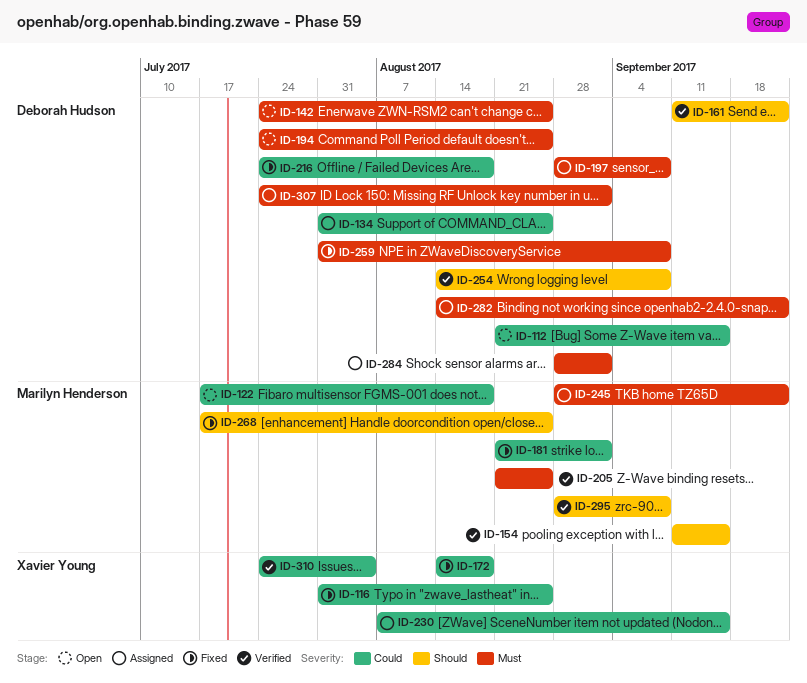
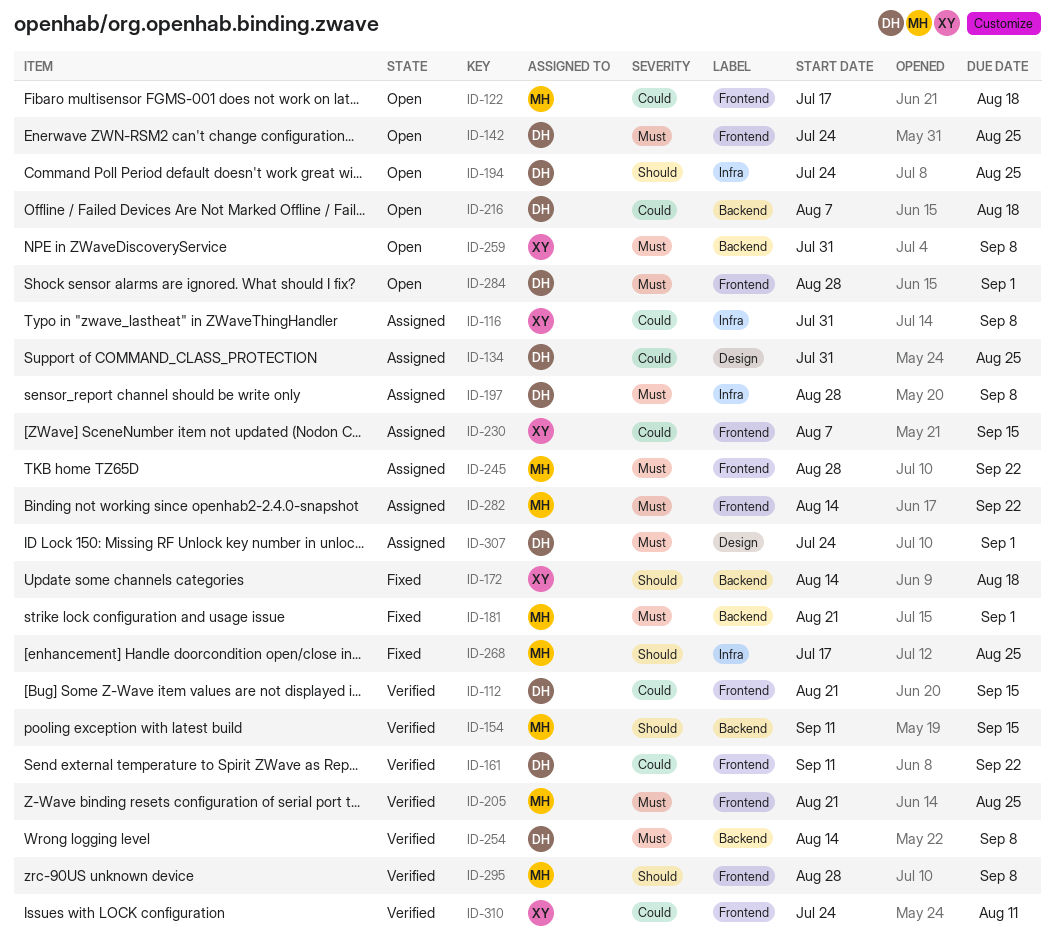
ID-112, status: Open -> Verified
ID-116, status: Fixed -> Assigned
ID-116, due: Aug 25 -> Sep 8
ID-161, priority: Should -> Could
ID-172, priority: Could -> Should
ID-181, priority: Could -> Must
ID-194, priority: Must -> Should
ID-216, status: Fixed -> Open
ID-216, start: Jul 24 -> Aug 7
ID-254, priority: Should -> Must
ID-259, status: Fixed -> Open
ID-259, owner: Deborah Hudson -> Xavier Young
ID-282, owner: Deborah Hudson -> Marilyn Henderson
ID-284, status: Assigned -> Open
ID-310, due: Aug 4 -> Aug 11

